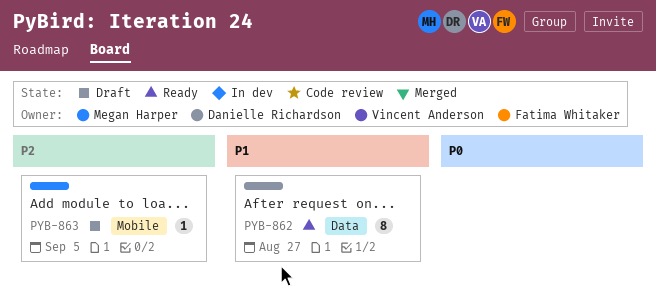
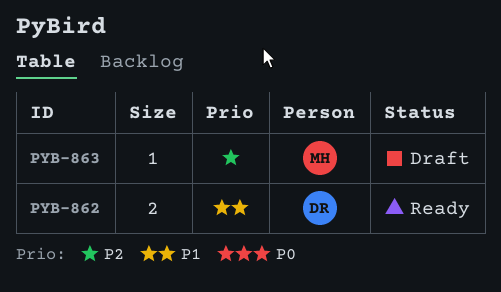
PYB-862, estimate: 8 -> 2

